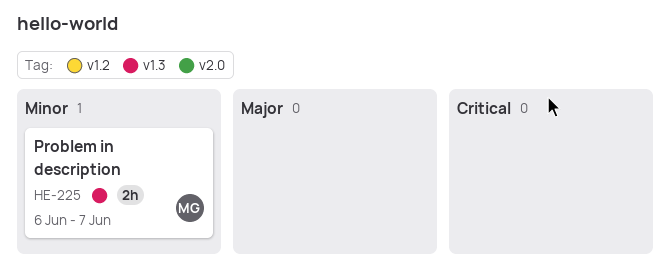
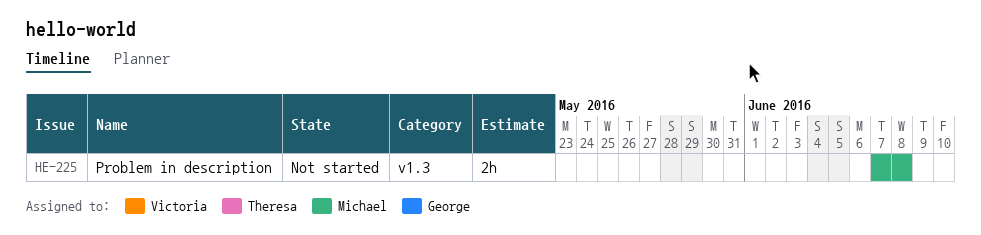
HE-225, start: Jun 6 -> Jun 7
HE-225, due: Jun 7 -> Jun 8

